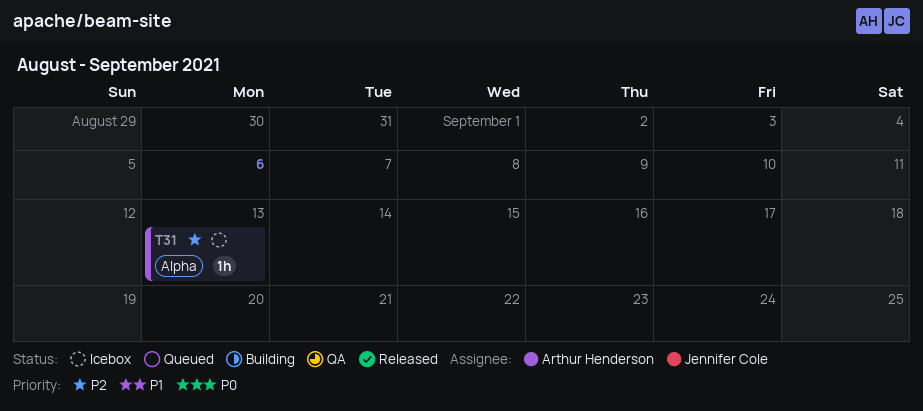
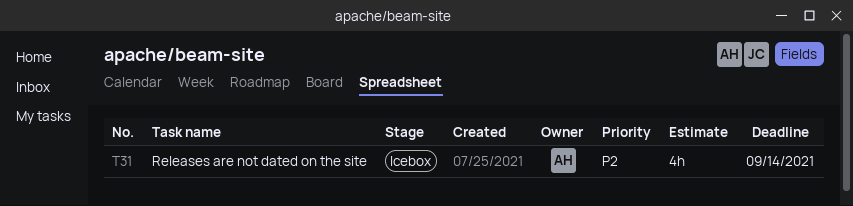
T31, estimate: 1h -> 4h
T31, due: Sep 13 -> Sep 14

